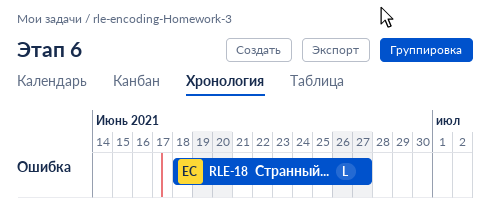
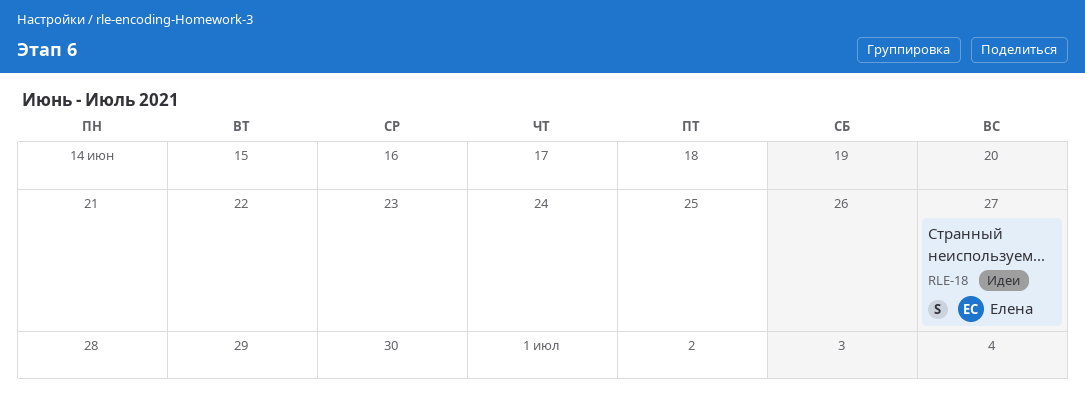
RLE-18, estimate: L -> S

